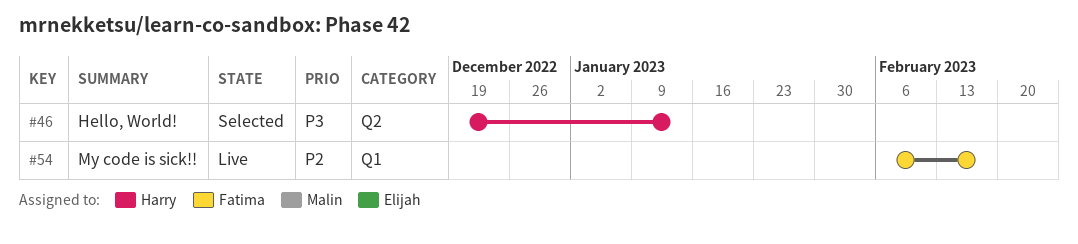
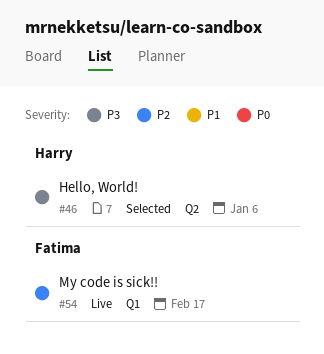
#46, due: Jan 13 -> Jan 6

